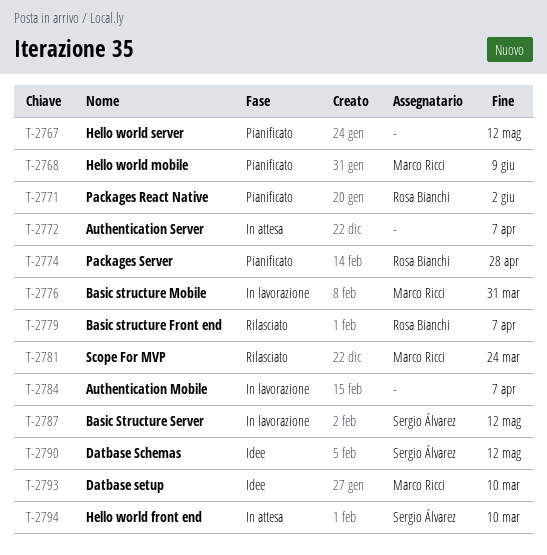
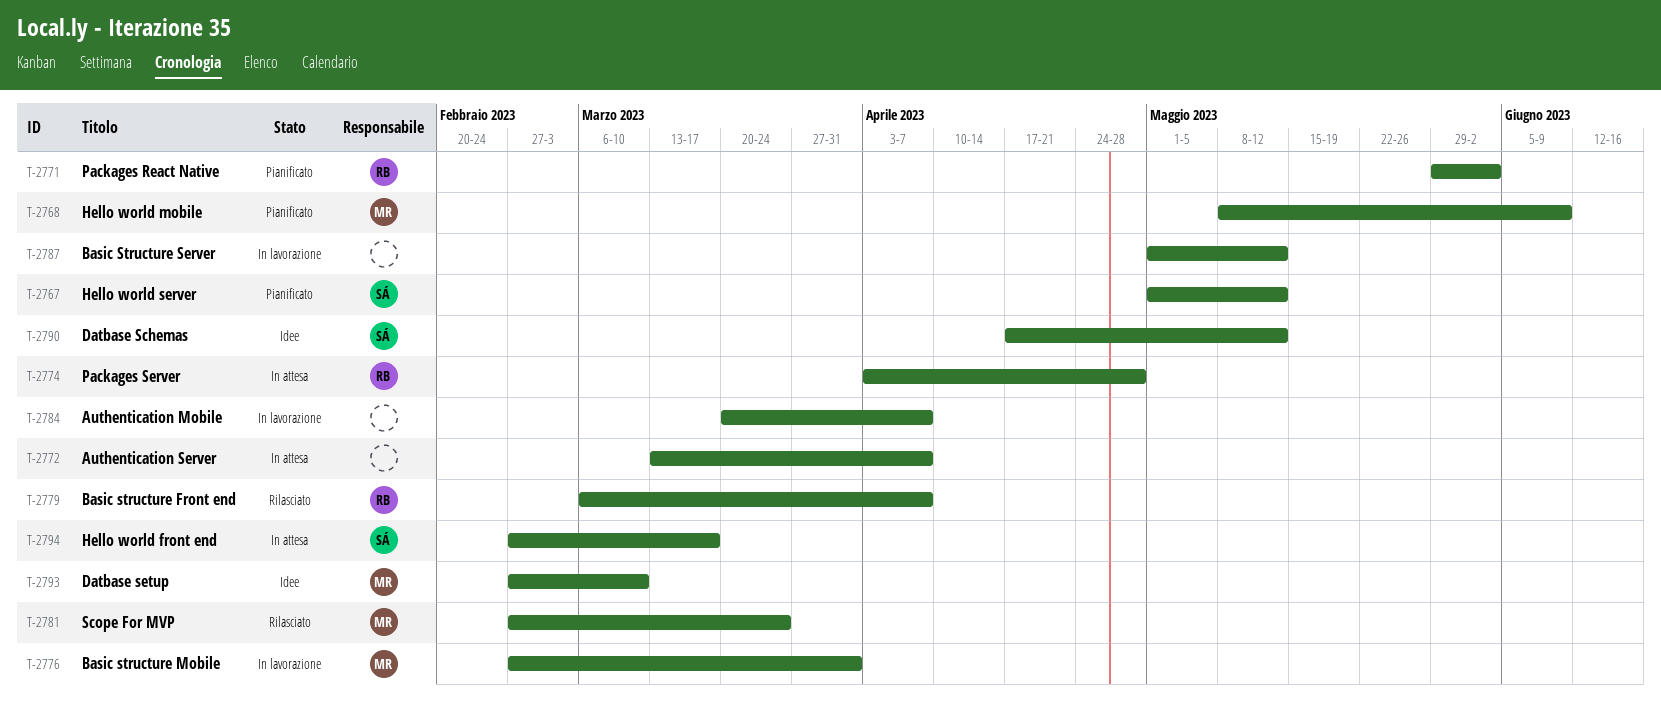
T-2767, owner: none -> Sergio Álvarez
T-2774, status: Pianificato -> In attesa
T-2787, owner: Sergio Álvarez -> none
T-2794, due: Mar 10 -> Mar 17

